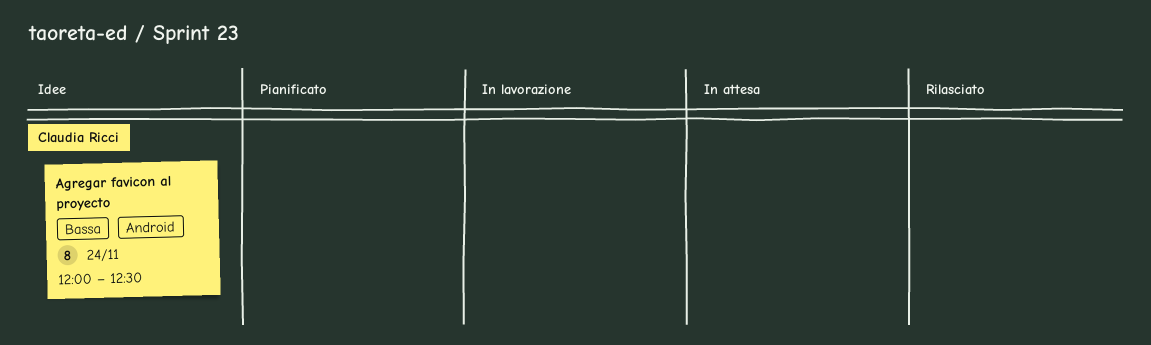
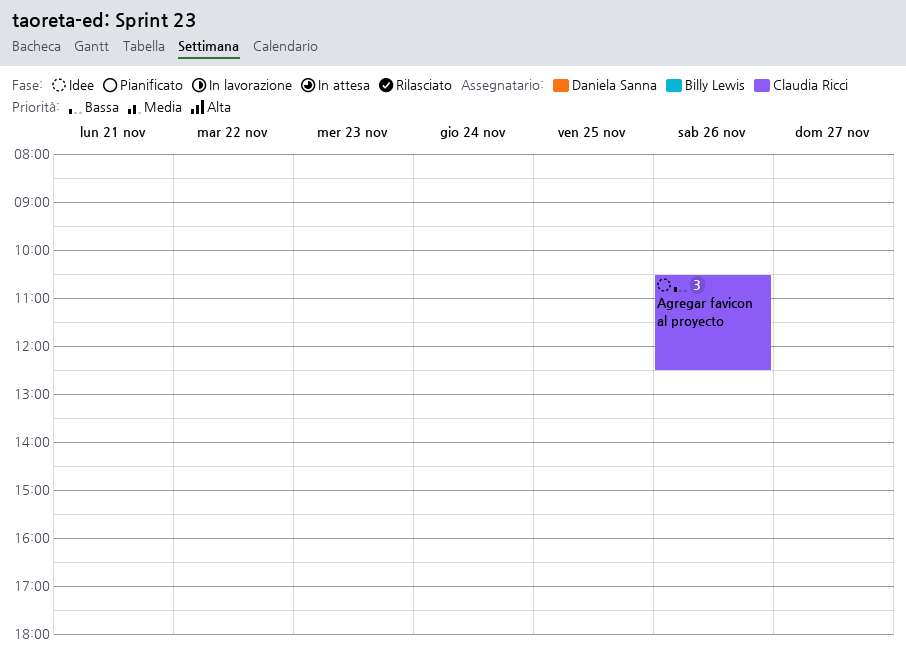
Agregar favicon al proyecto, estimate: 8 -> 3
Agregar favicon al proyecto, day: Nov 24 -> Nov 26
Agregar favicon al proyecto, begins: 12:00 -> 10:30

